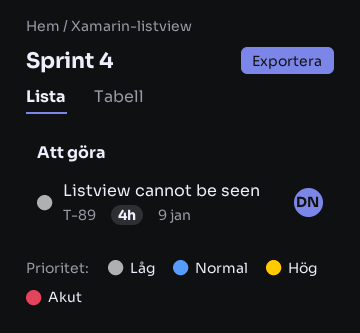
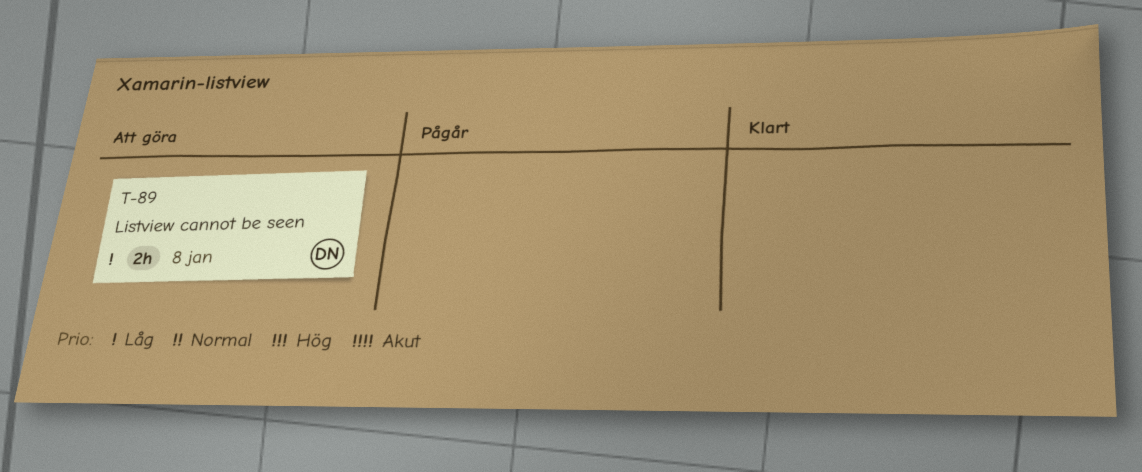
T-89, estimate: 4h -> 2h
T-89, due: Jan 9 -> Jan 8

